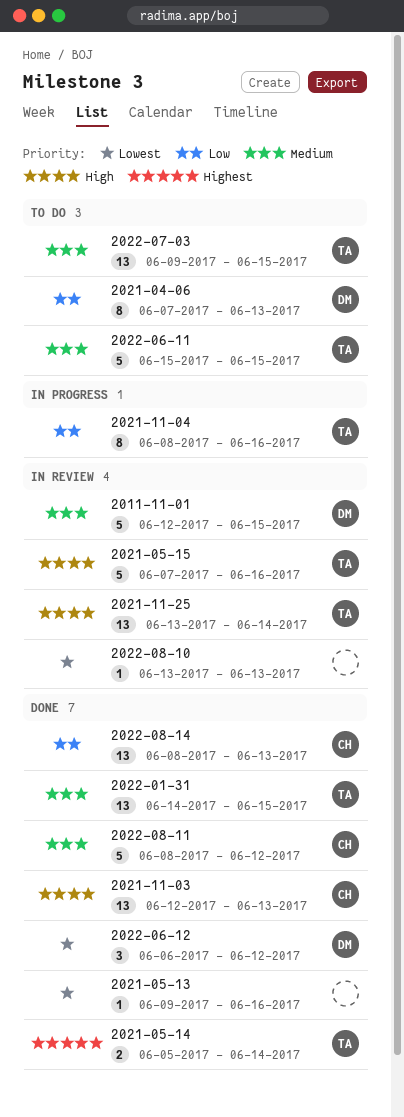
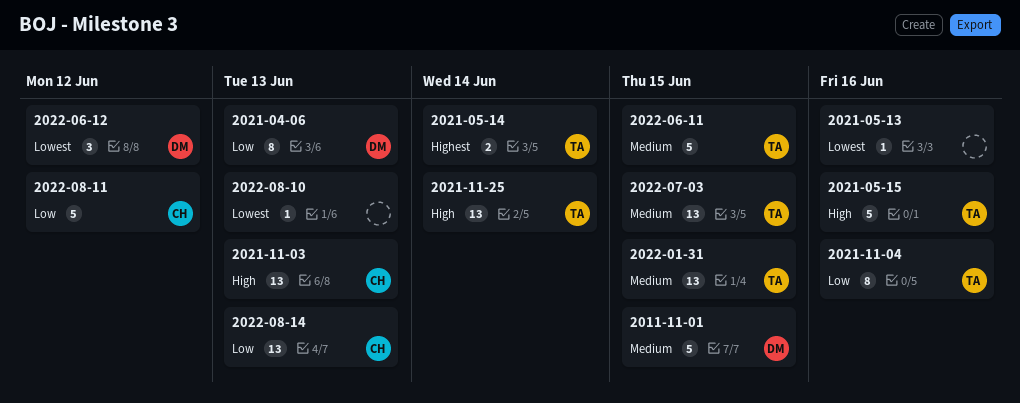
2022-08-11, priority: Medium -> Low

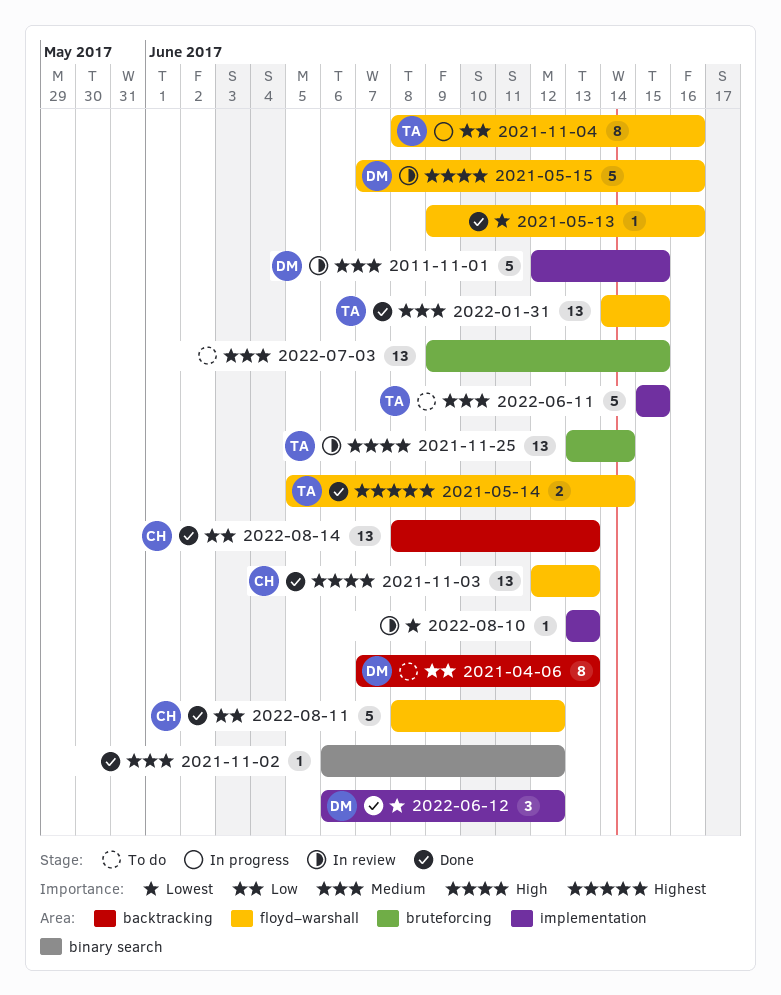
2021-05-15, owner: TA -> DM
2021-11-02: none -> present
2022-07-03, owner: TA -> none

